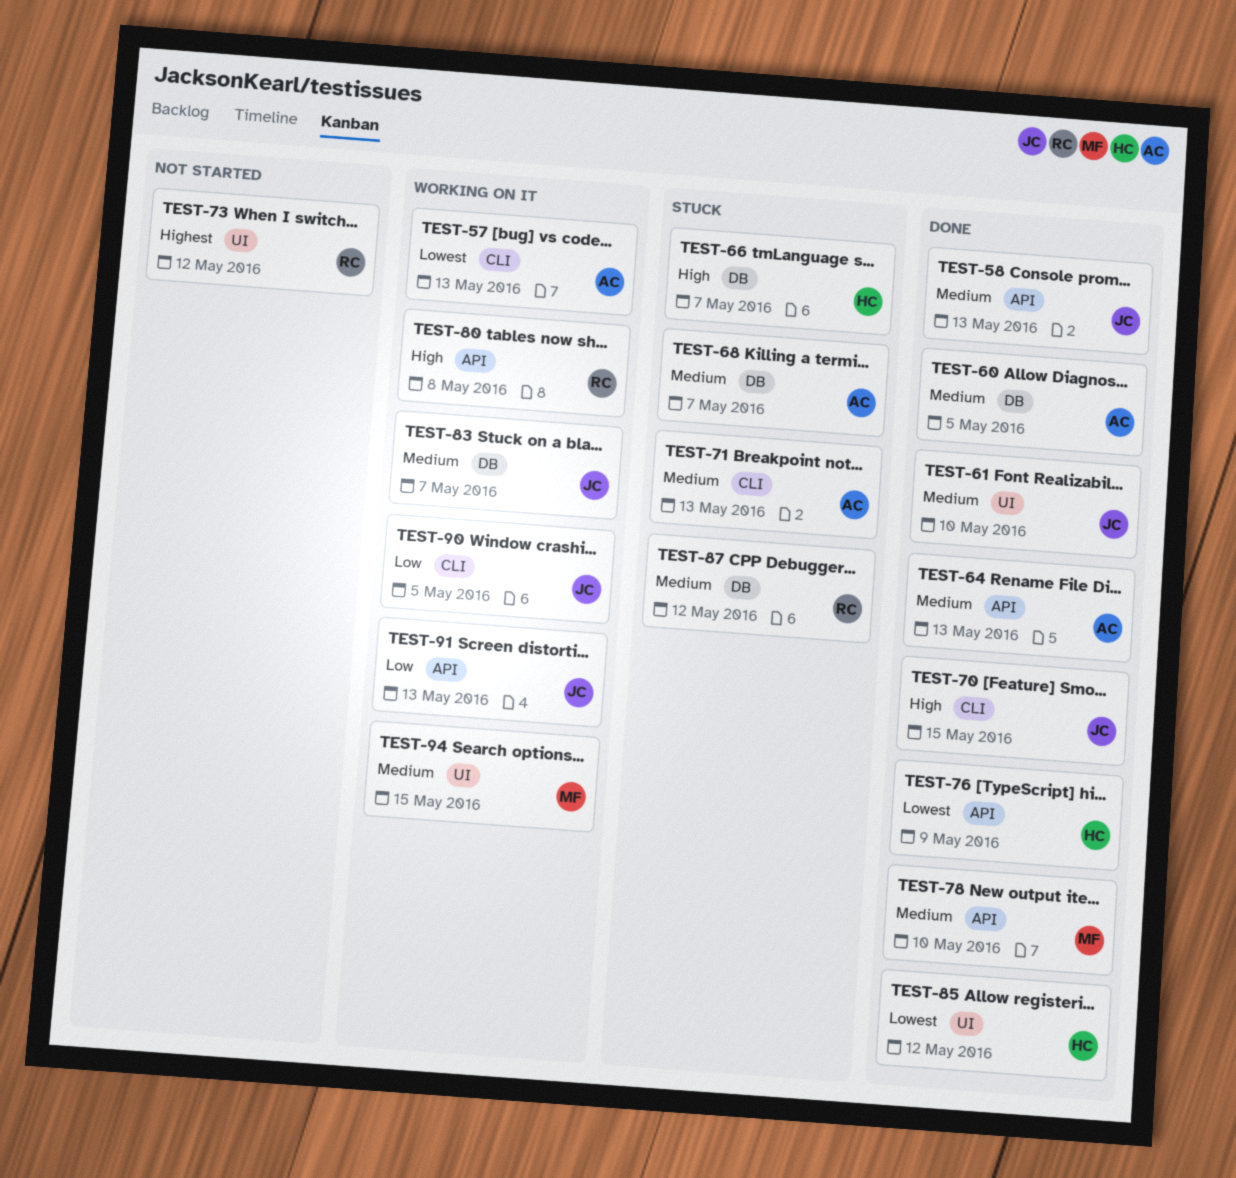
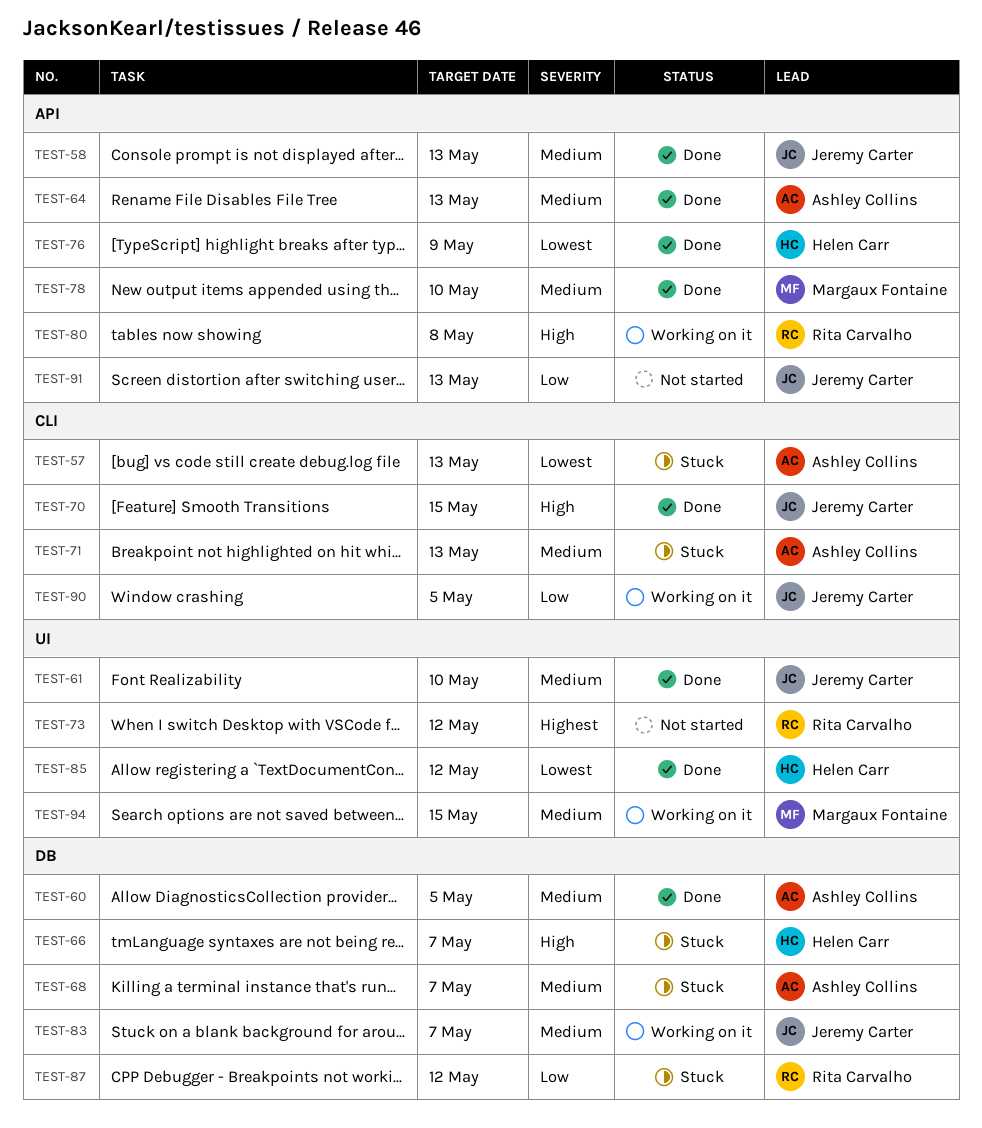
TEST-57, status: Working on it -> Stuck
TEST-87, priority: Medium -> Low
TEST-91, status: Working on it -> Not started

